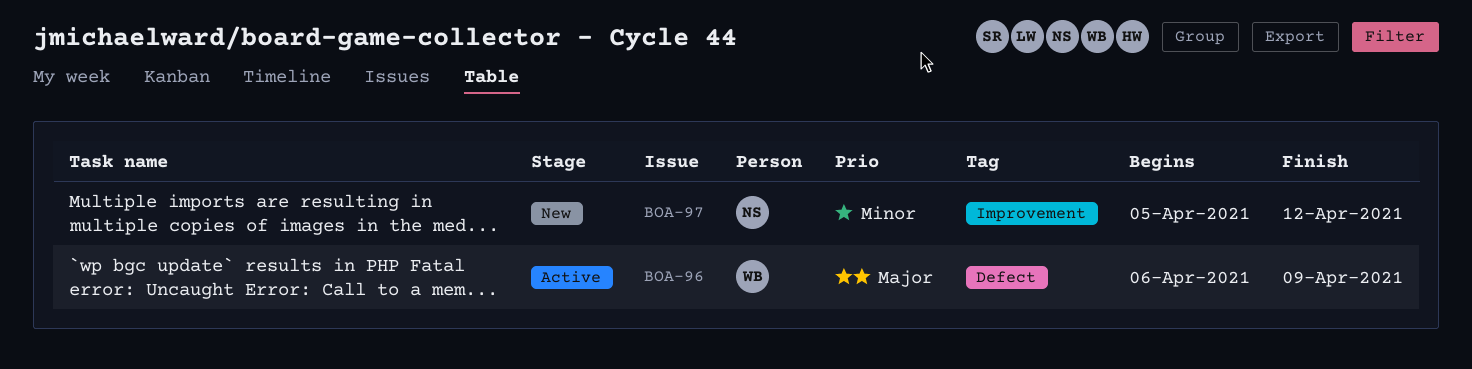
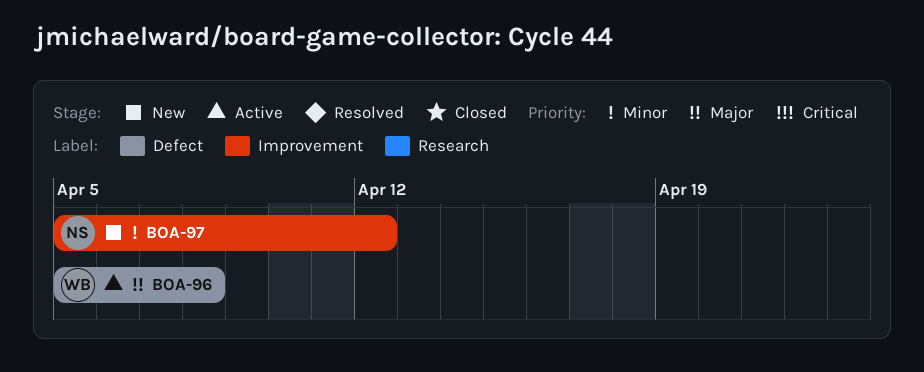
BOA-96, start: Apr 6 -> Apr 5
BOA-96, due: Apr 9 -> Apr 8

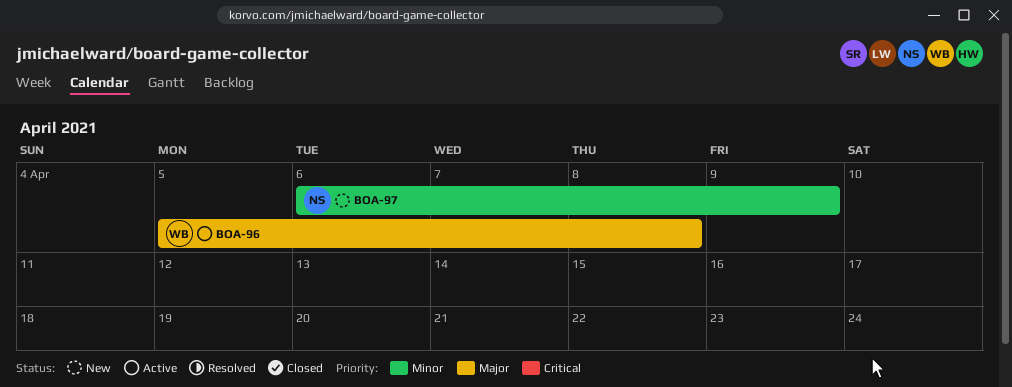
BOA-97, start: Apr 5 -> Apr 6
BOA-97, due: Apr 12 -> Apr 9

